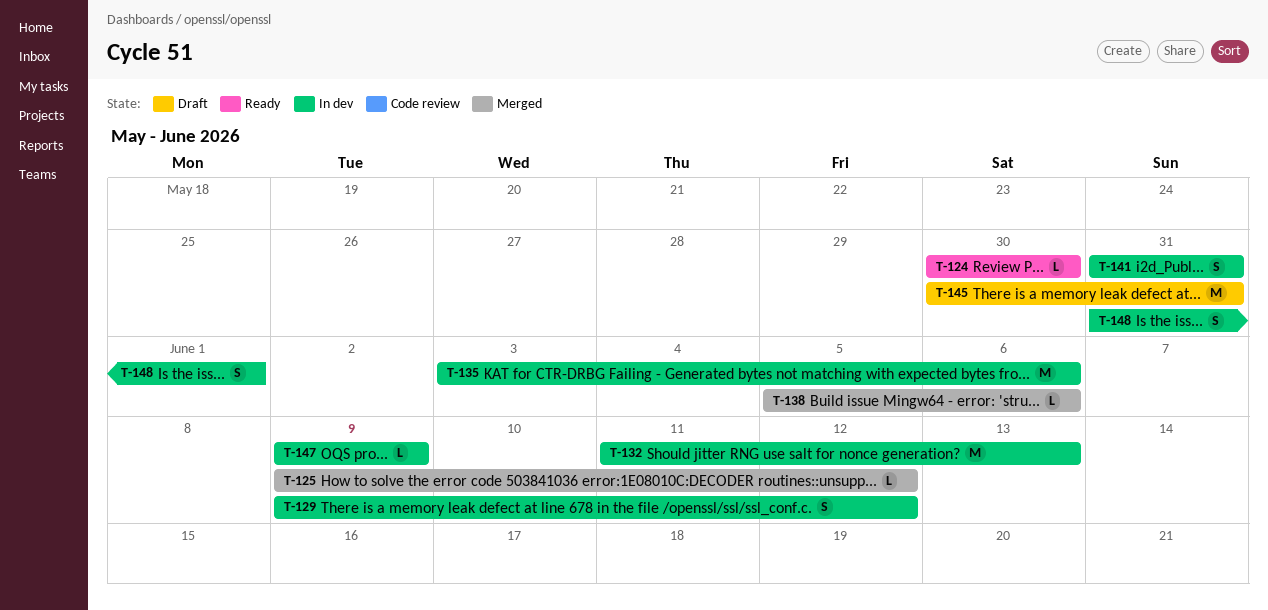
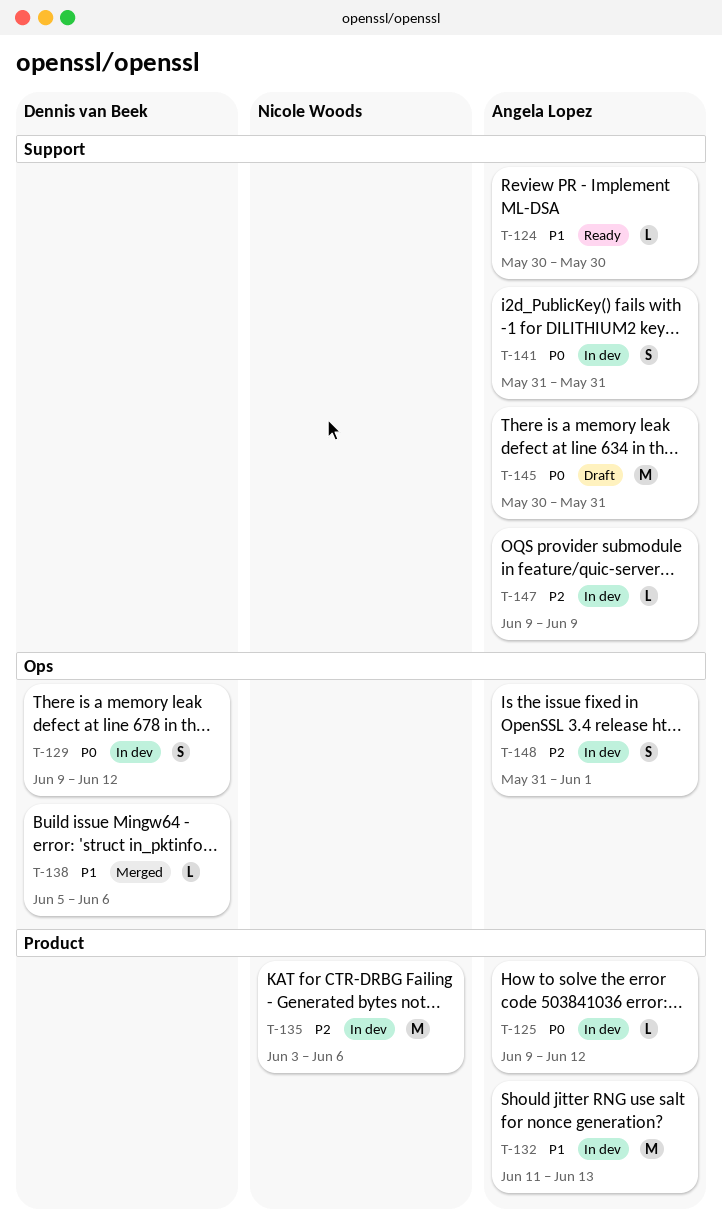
T-125, status: Merged -> In dev

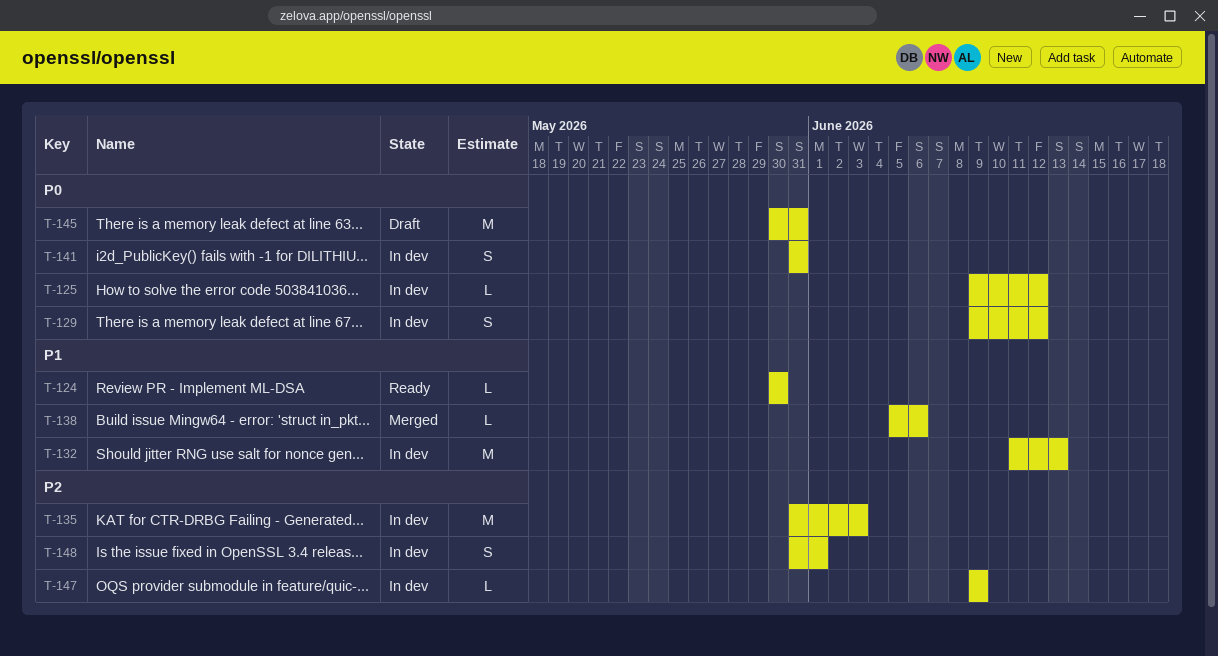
T-135, start: Jun 3 -> May 31
T-135, due: Jun 6 -> Jun 3

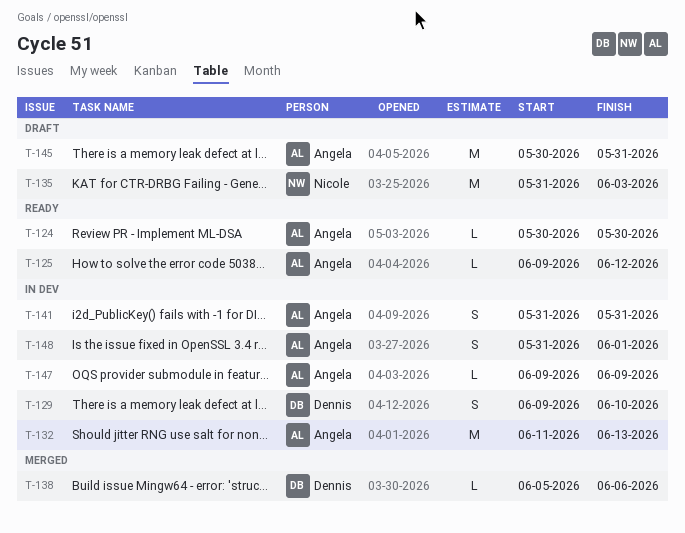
T-125, status: In dev -> Ready
T-129, due: Jun 12 -> Jun 10
T-135, status: In dev -> Draft

